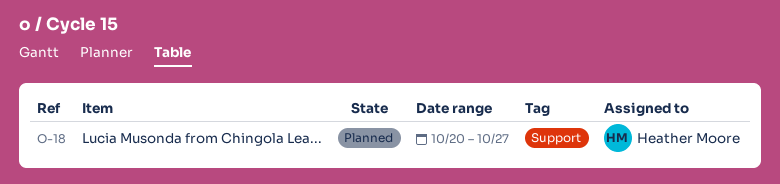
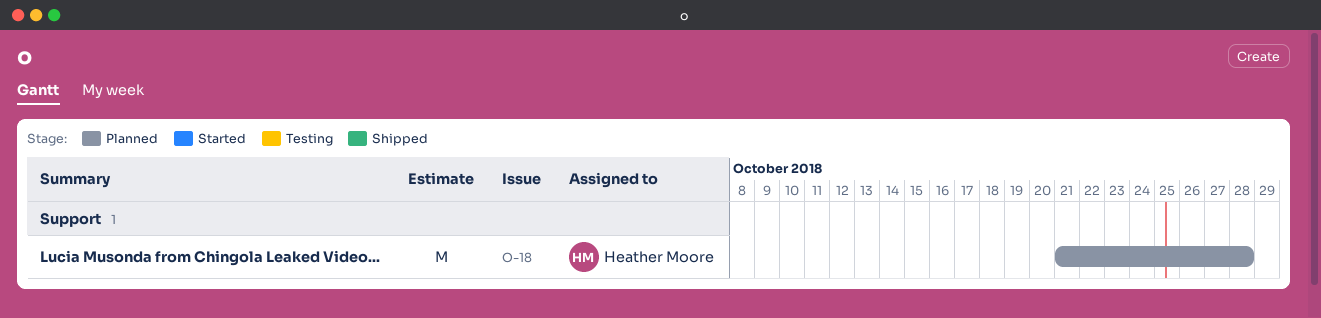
O-18, start: Oct 20 -> Oct 21
O-18, due: Oct 27 -> Oct 28

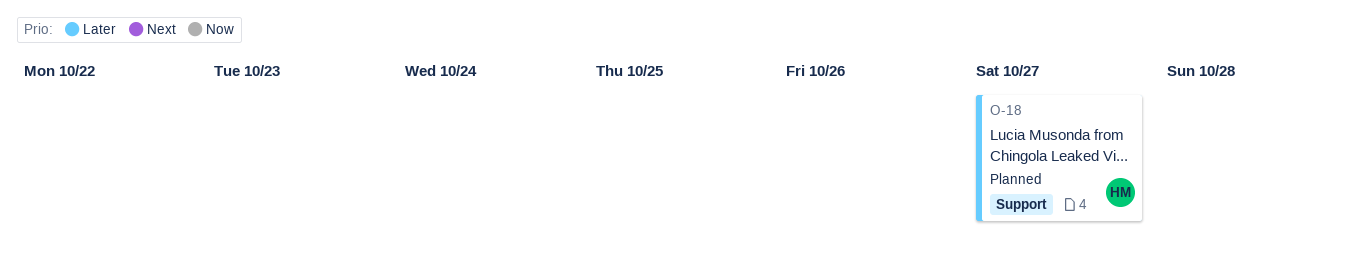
O-18, due: Oct 28 -> Oct 27

